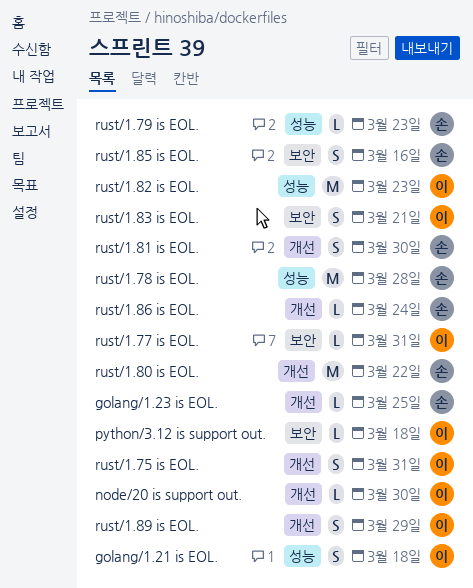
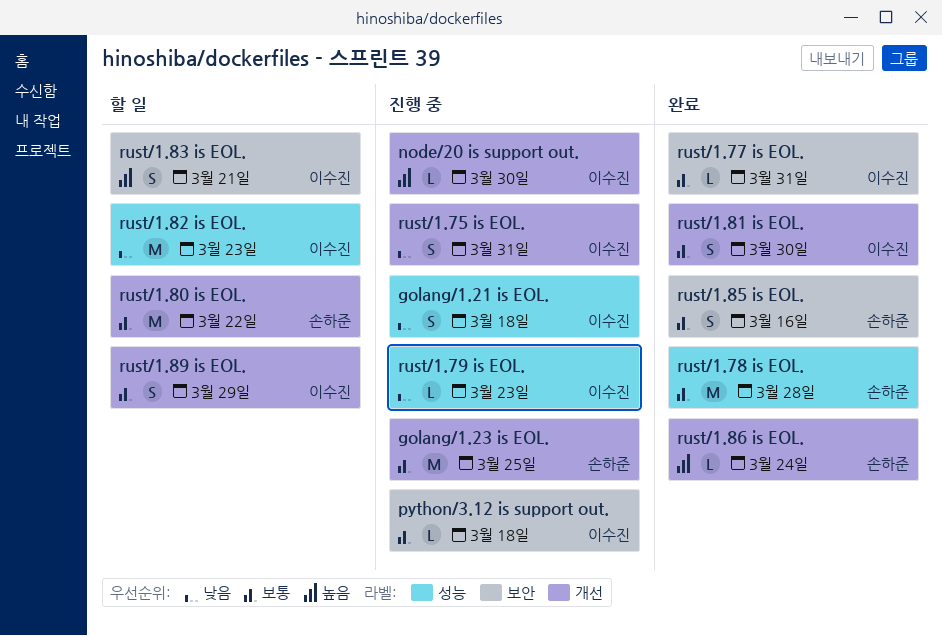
golang/1.23 is EOL., estimate: L -> M
rust/1.79 is EOL., owner: 손하준 -> 이수진
rust/1.81 is EOL., owner: 손하준 -> 이수진

